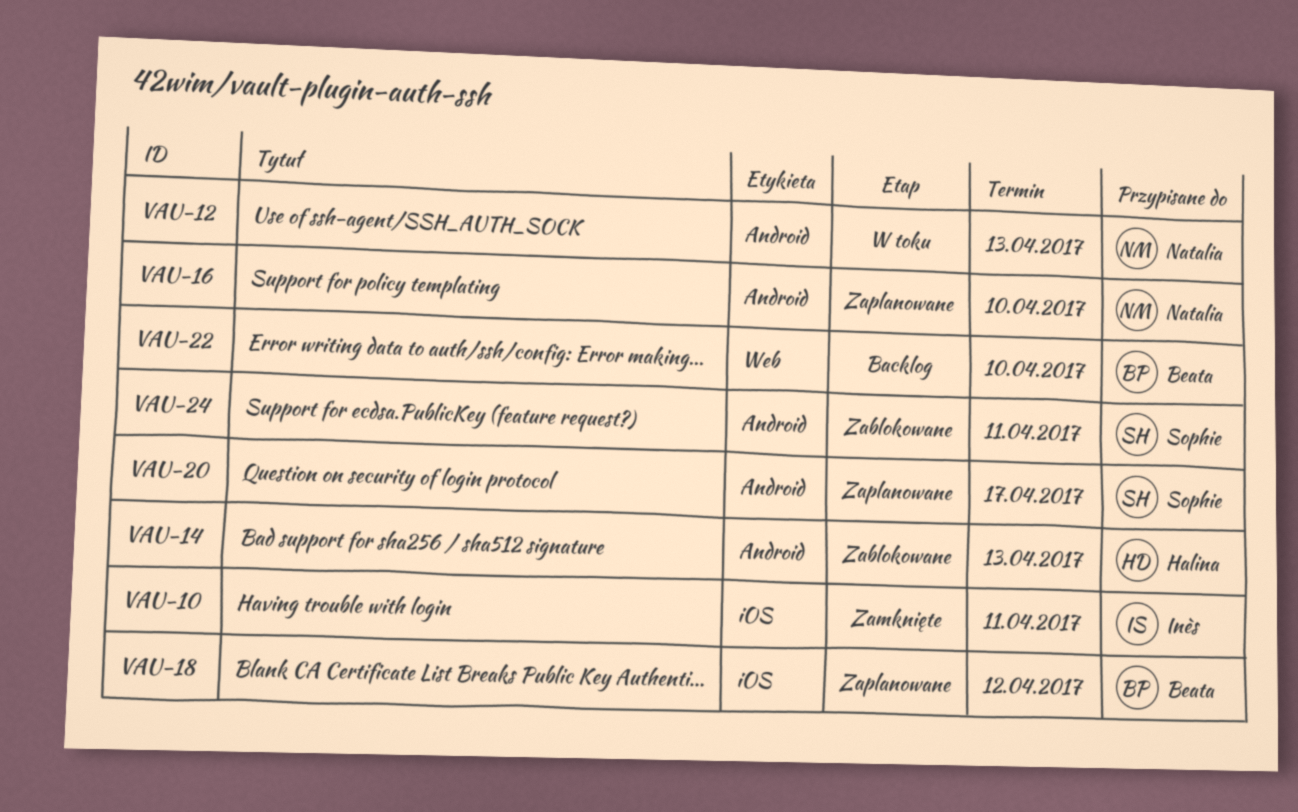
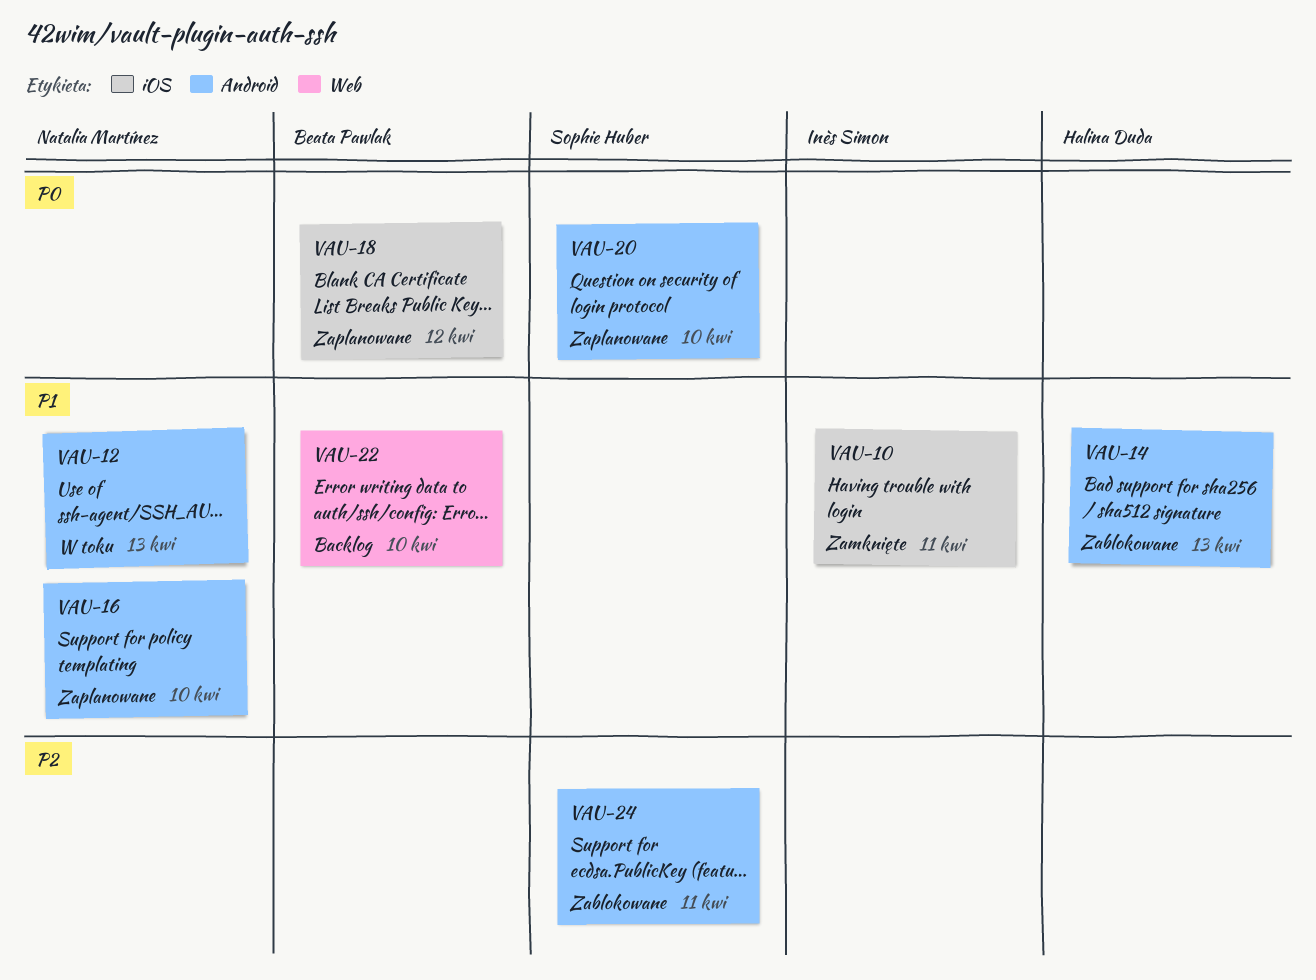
VAU-20, due: Apr 17 -> Apr 10

